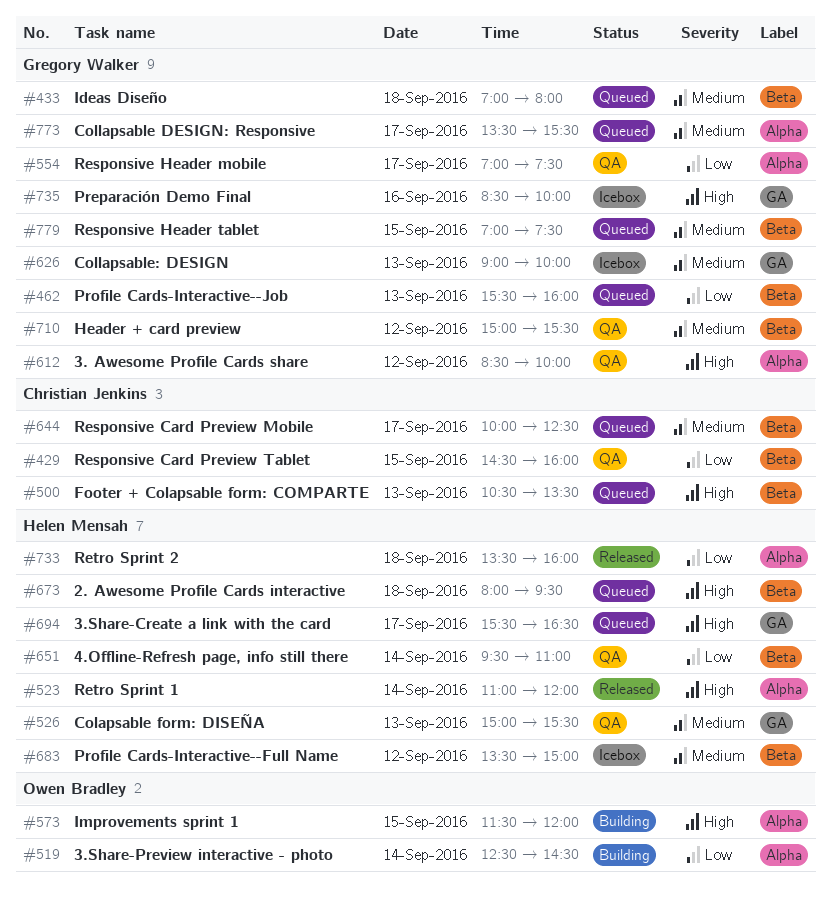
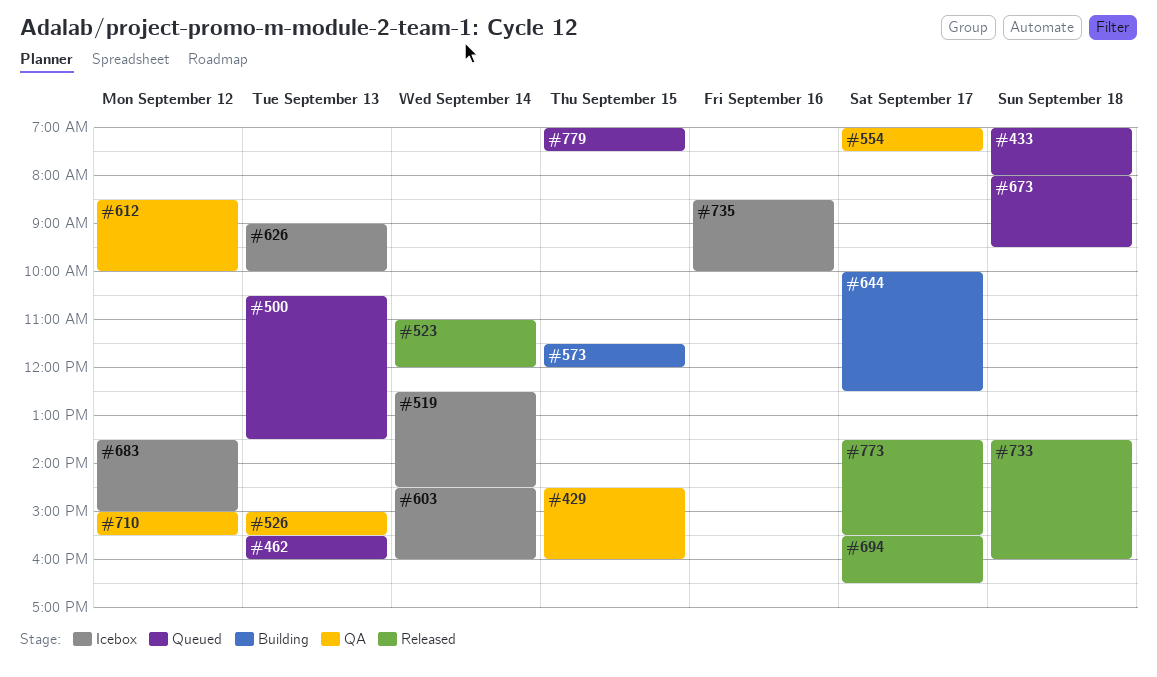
#519, status: Building -> Icebox
#603: none -> present
#644, status: Queued -> Building
#651: present -> none
#694, status: Queued -> Released
#773, status: Queued -> Released

